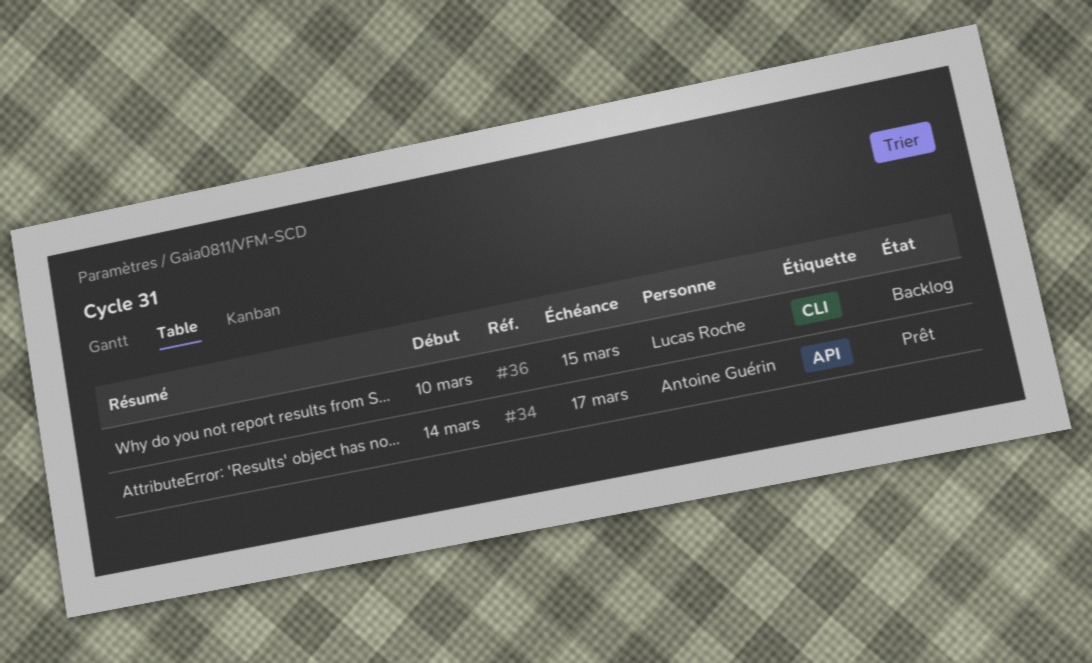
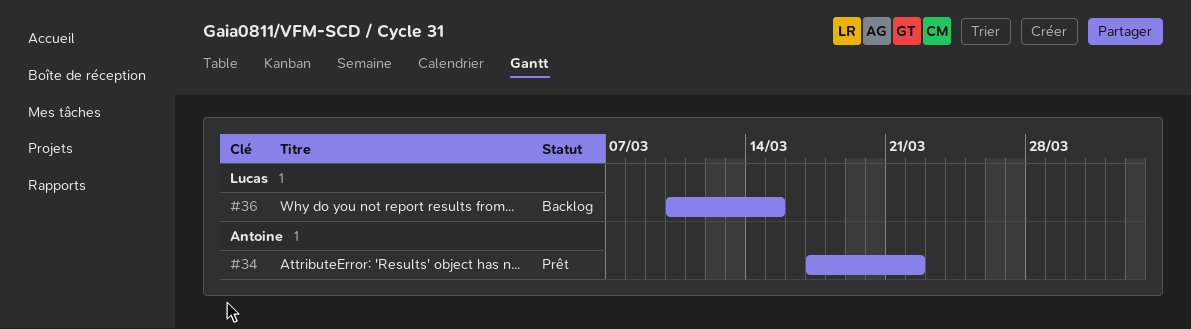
#34, start: Mar 14 -> Mar 17
#34, due: Mar 17 -> Mar 22

